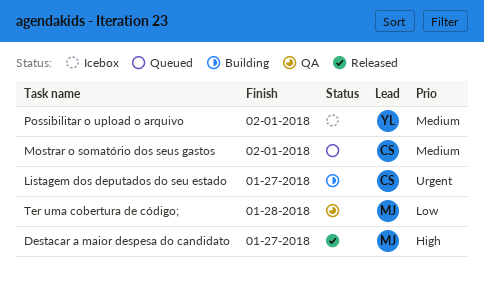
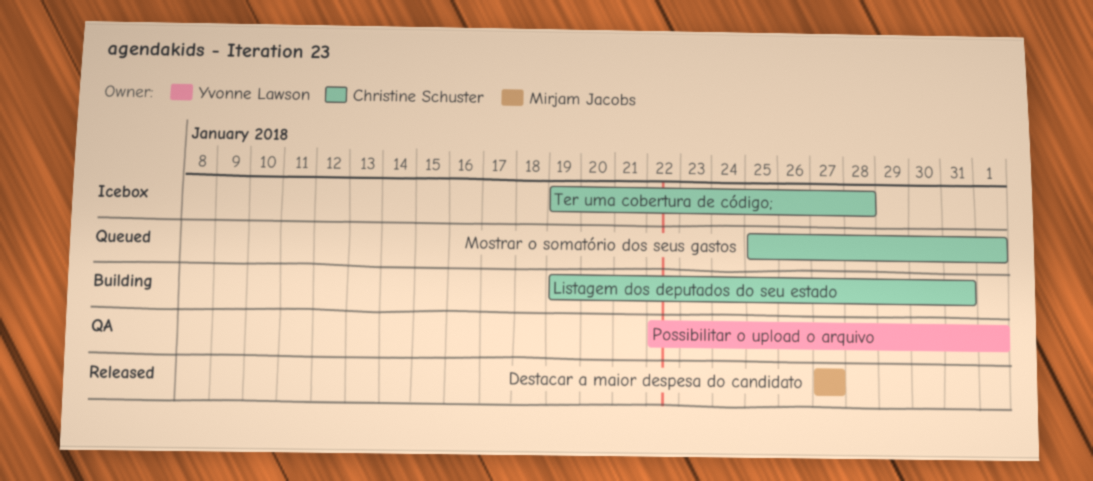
Listagem dos deputados do seu estado, due: Jan 27 -> Jan 31
Possibilitar o upload o arquivo, status: Icebox -> QA
Ter uma cobertura de código;, status: QA -> Icebox
Ter uma cobertura de código;, owner: Mirjam Jacobs -> Christine Schuster

